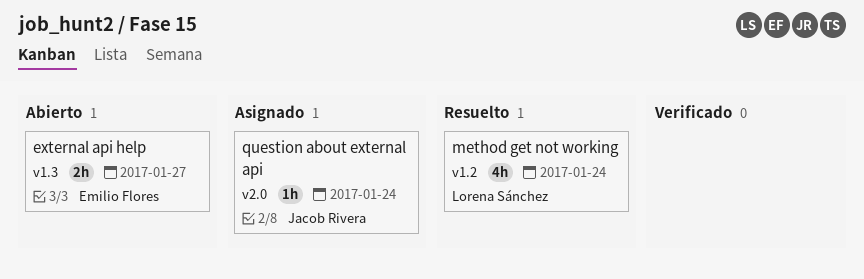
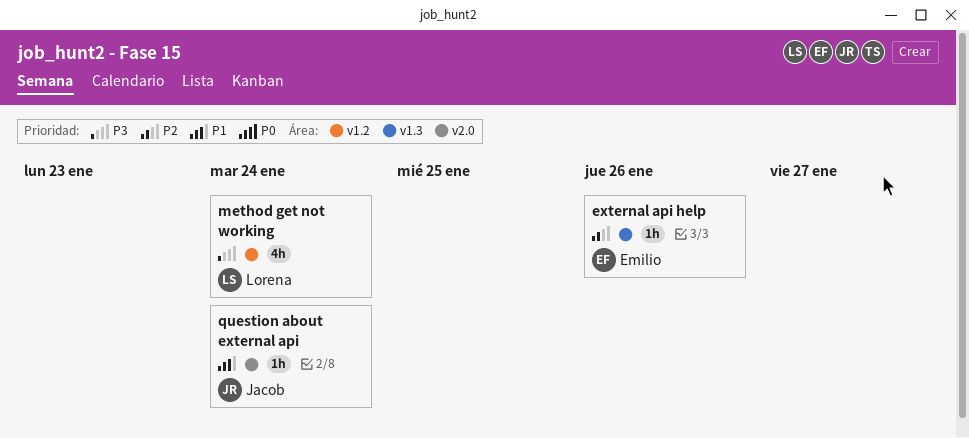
external api help, estimate: 2h -> 1h
external api help, due: Jan 27 -> Jan 26

